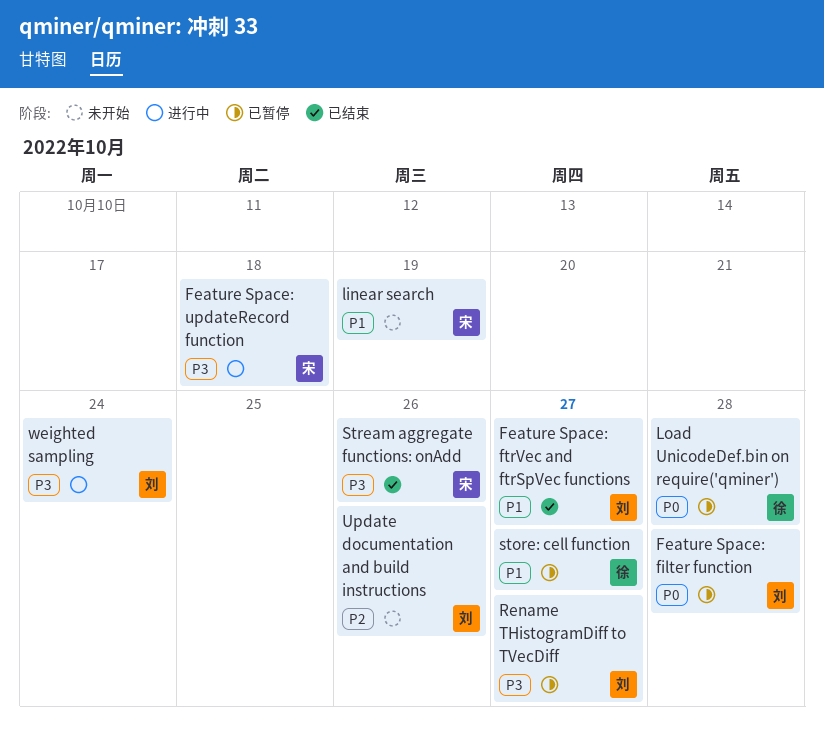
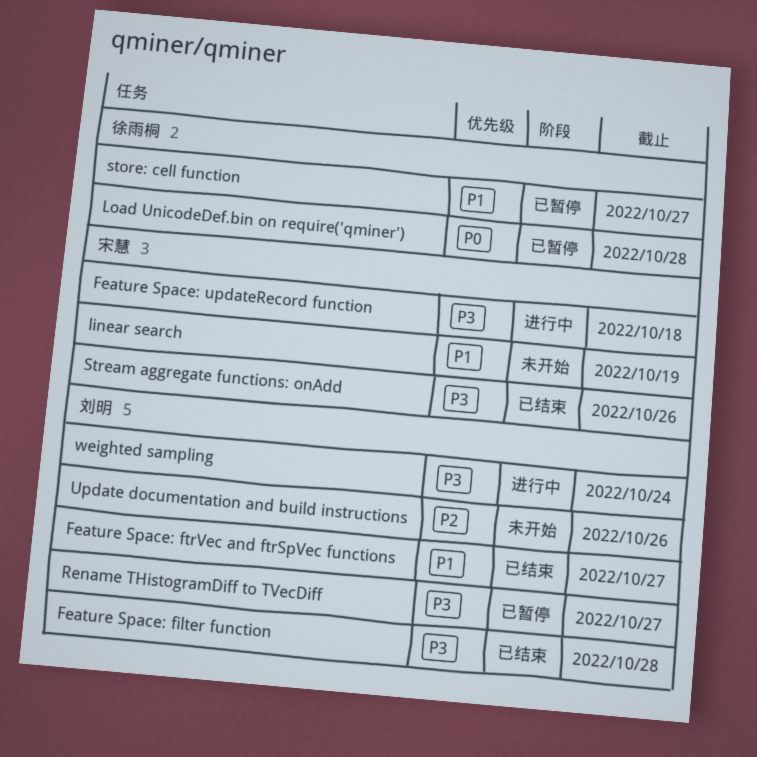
Feature Space: filter function, status: 已暂停 -> 已结束
Feature Space: filter function, priority: P0 -> P3

